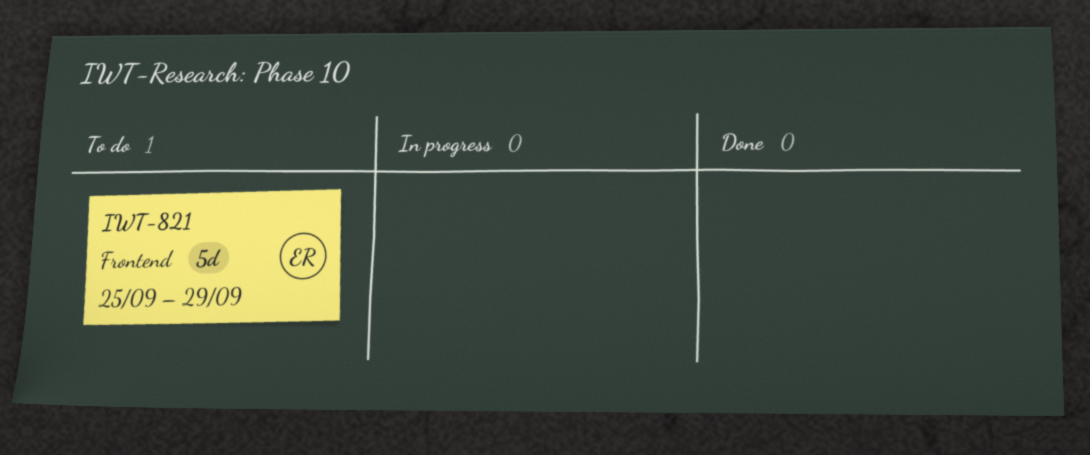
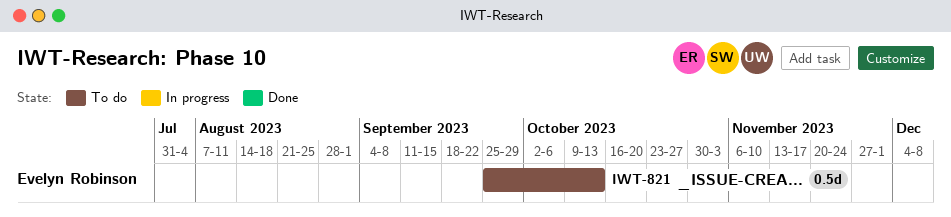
IWT-821, estimate: 5d -> 0.5d
IWT-821, due: Sep 29 -> Oct 13

